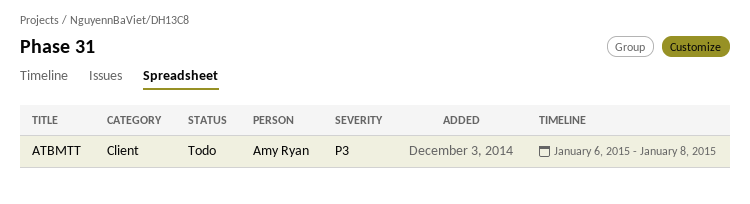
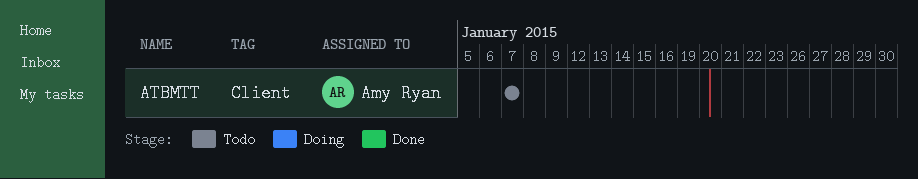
ATBMTT, start: Jan 6 -> Jan 7
ATBMTT, due: Jan 8 -> Jan 7

